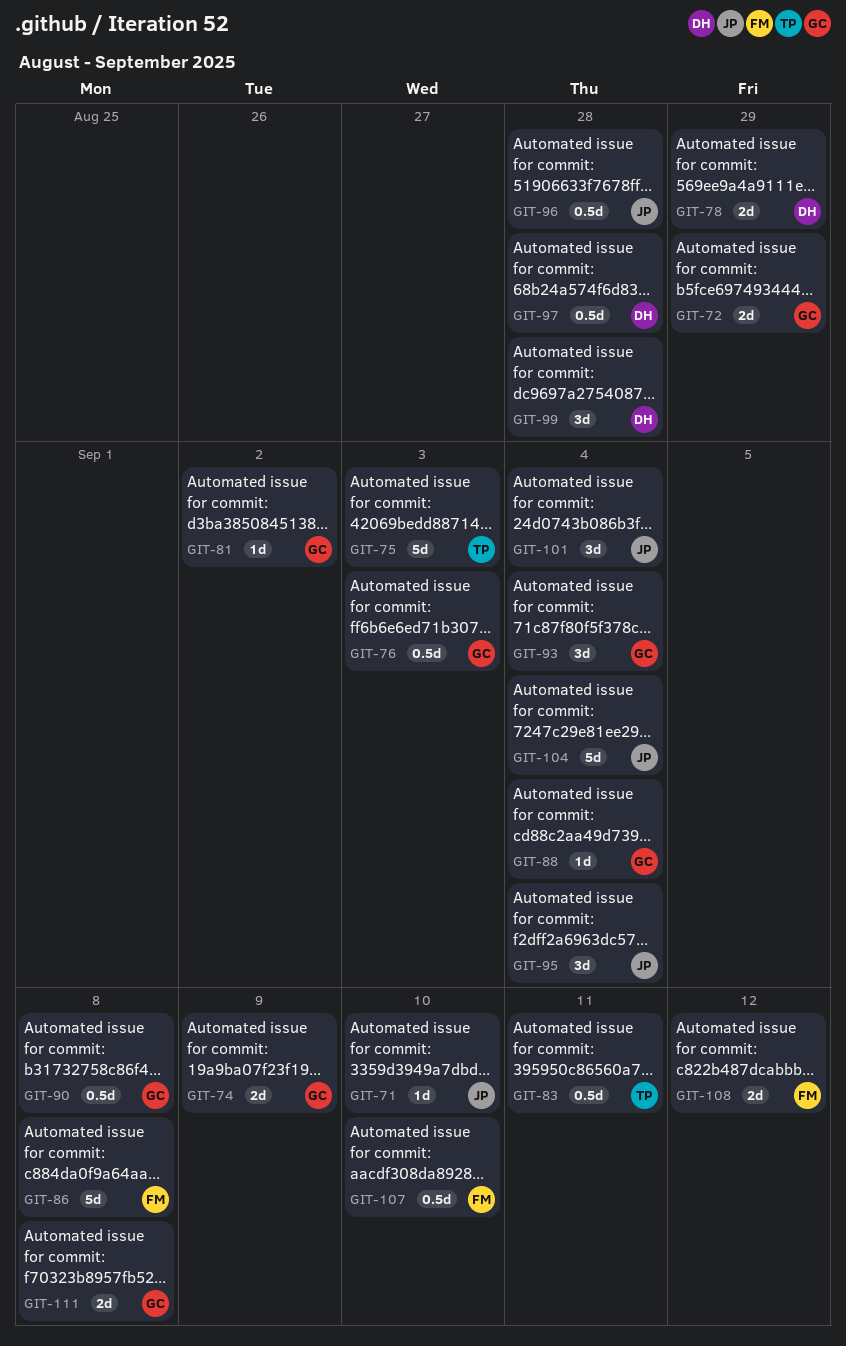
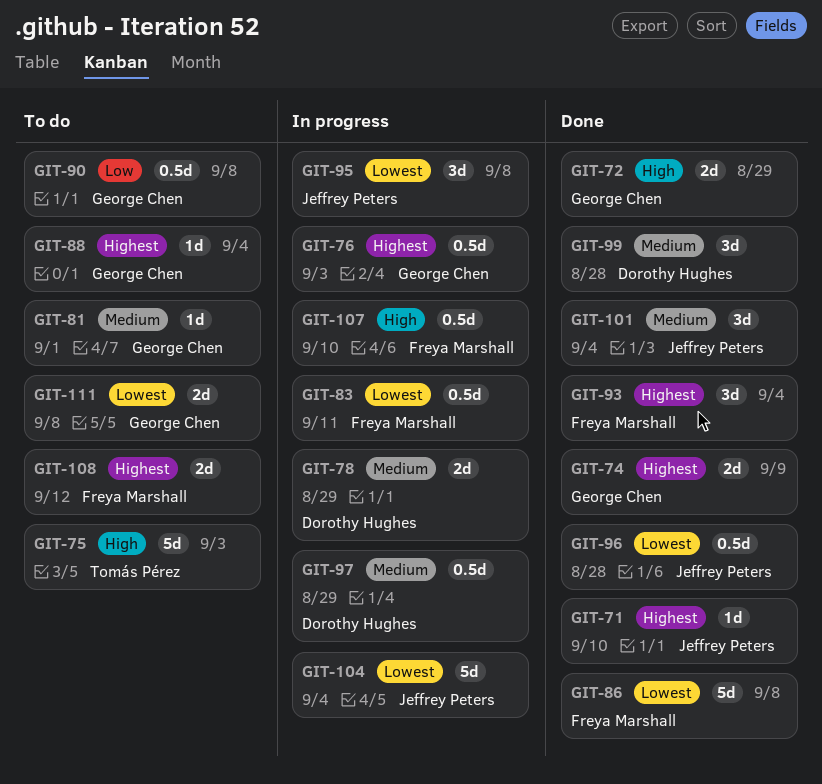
GIT-81, due: Sep 2 -> Sep 1
GIT-83, owner: Tomás Pérez -> Freya Marshall
GIT-93, owner: George Chen -> Freya Marshall
GIT-95, due: Sep 4 -> Sep 8
GIT-97, due: Aug 28 -> Aug 29

